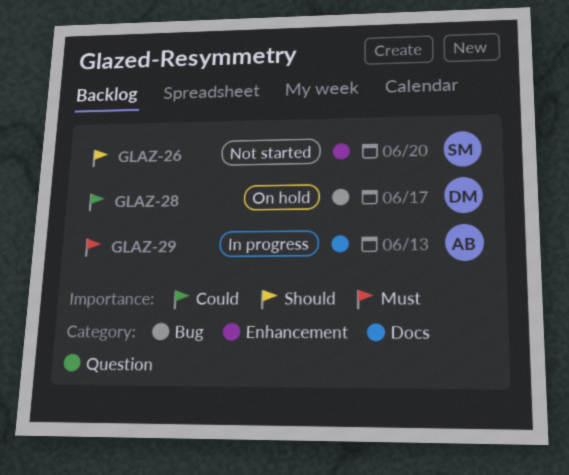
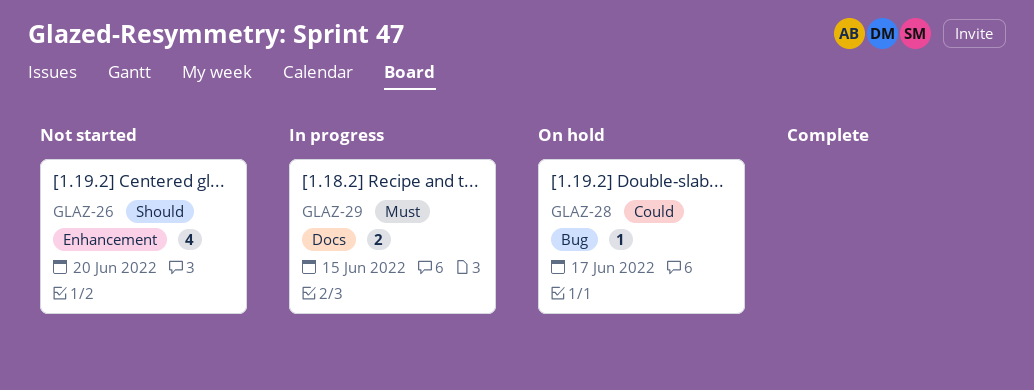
GLAZ-29, due: Jun 13 -> Jun 15

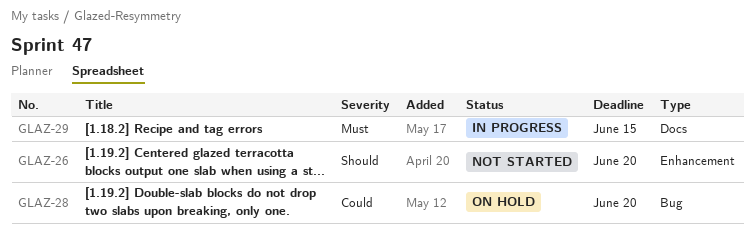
GLAZ-28, due: Jun 17 -> Jun 20

